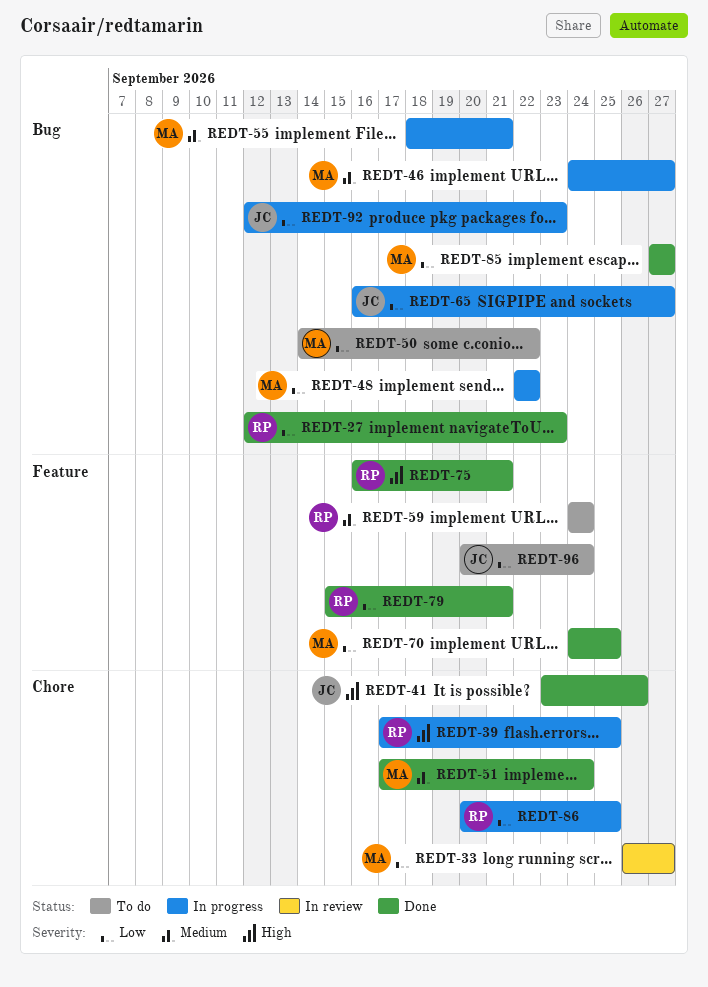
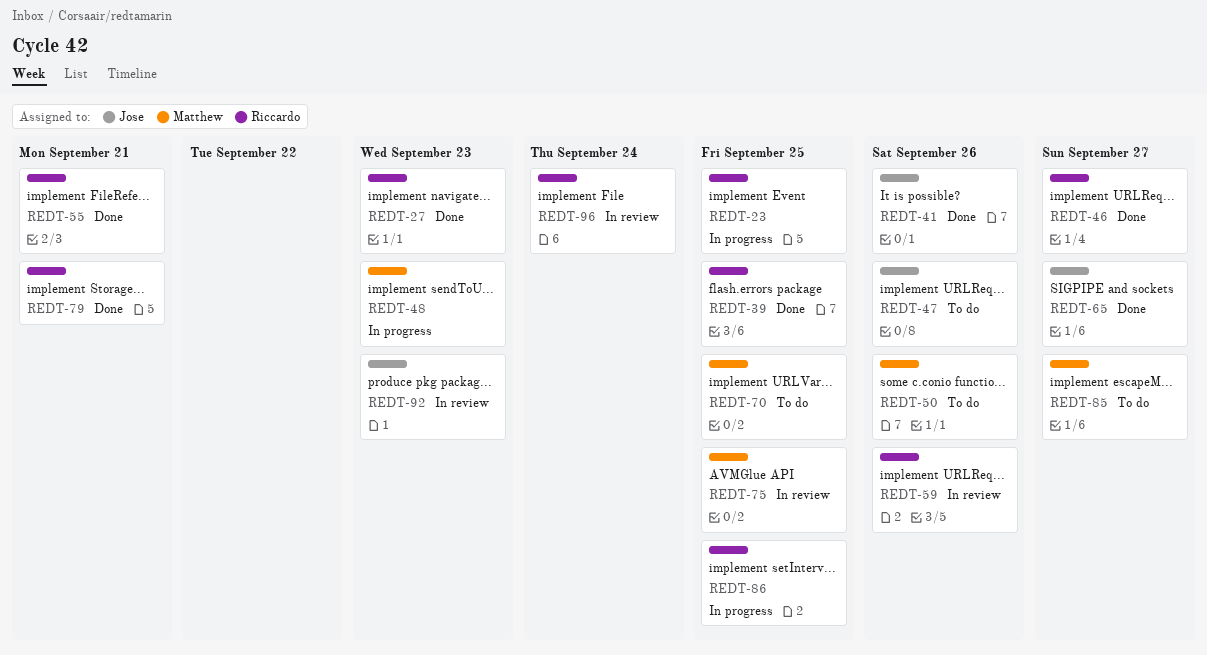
REDT-23: none -> present
REDT-33: present -> none
REDT-39, status: In progress -> Done
REDT-46, status: In progress -> Done
REDT-46, owner: Matthew -> Riccardo
REDT-47: none -> present
REDT-48, due: Sep 22 -> Sep 23
REDT-50, due: Sep 22 -> Sep 26
REDT-51: present -> none
REDT-55, status: In progress -> Done
REDT-55, owner: Matthew -> Riccardo
REDT-59, status: To do -> In review
REDT-59, due: Sep 24 -> Sep 26
REDT-65, status: In progress -> Done
REDT-70, status: Done -> To do
REDT-75, status: Done -> In review
REDT-75, owner: Riccardo -> Matthew
REDT-75, due: Sep 21 -> Sep 25
REDT-85, status: Done -> To do
REDT-92, status: In progress -> In review
REDT-96, status: To do -> In review
REDT-96, owner: Jose -> Riccardo

